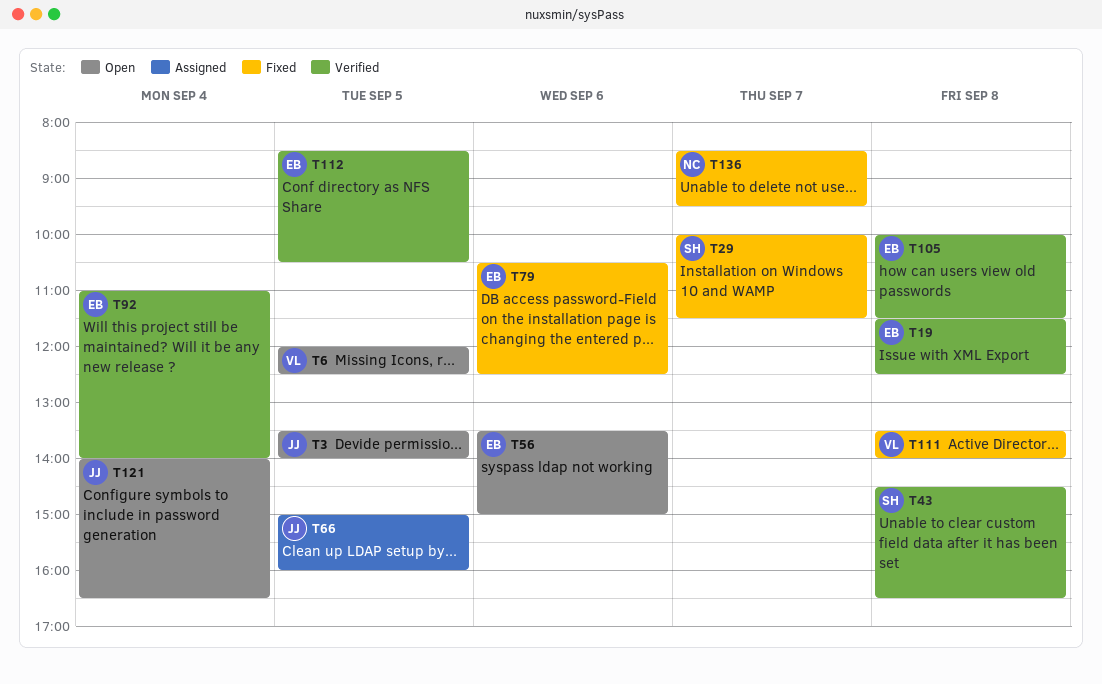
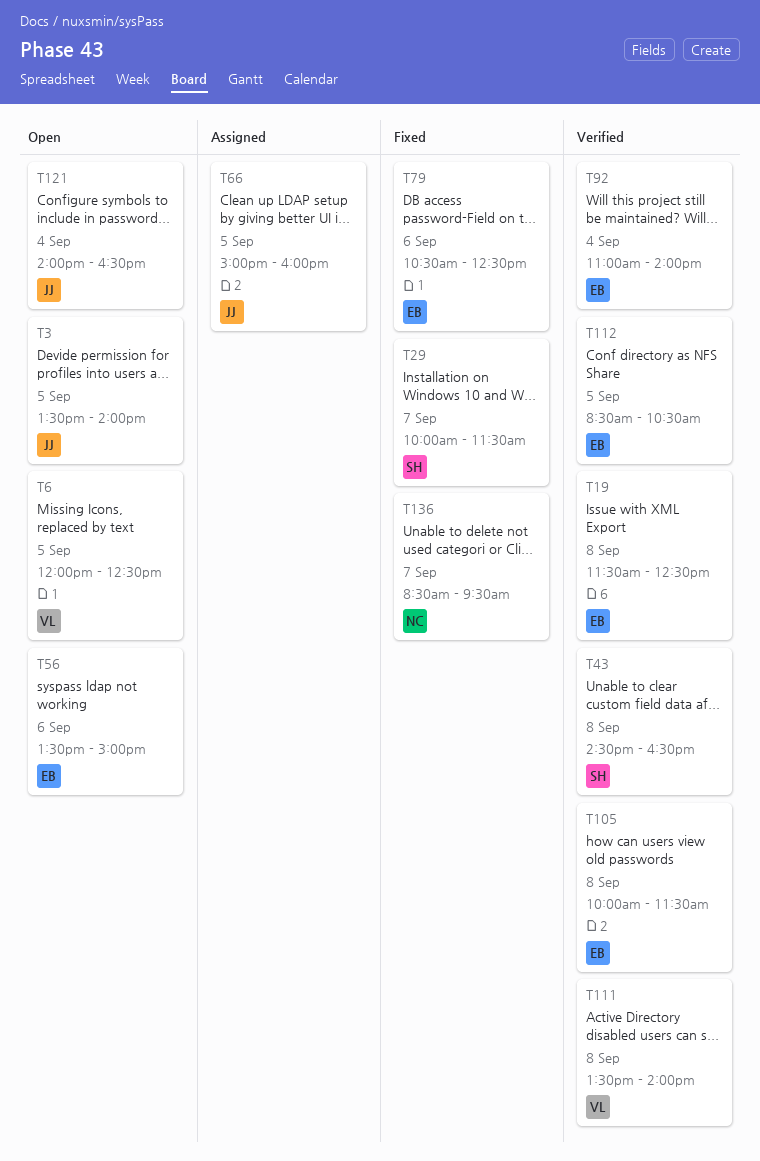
T111, status: Fixed -> Verified

